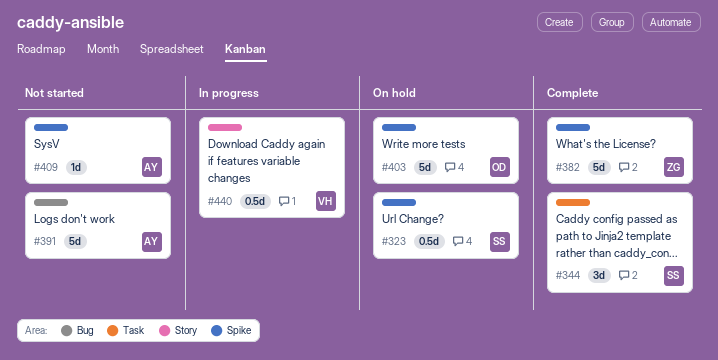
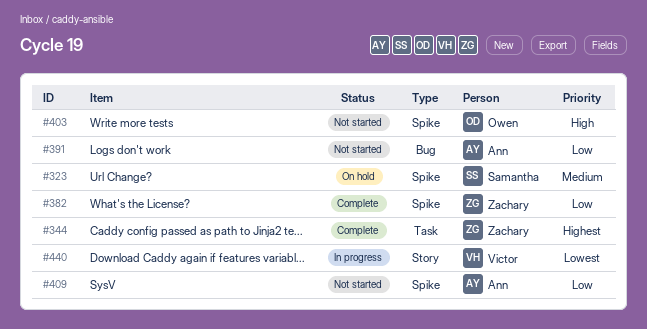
#344, owner: Samantha -> Zachary
#403, status: On hold -> Not started

